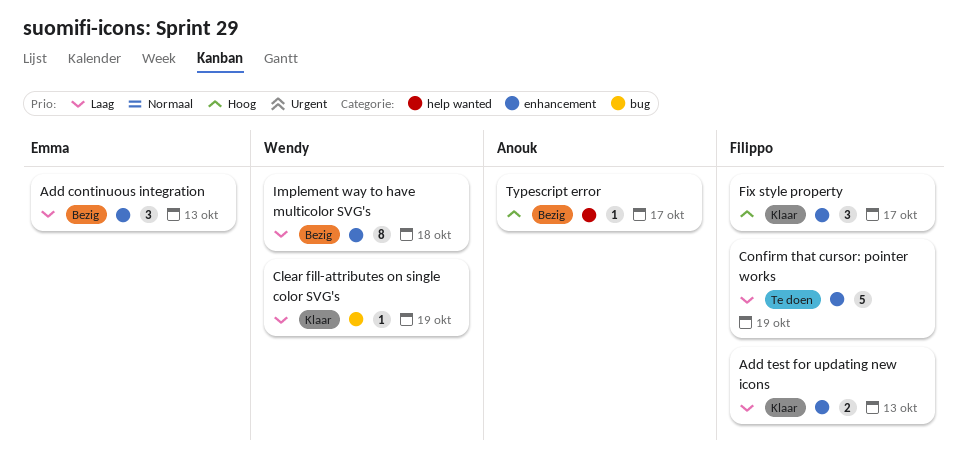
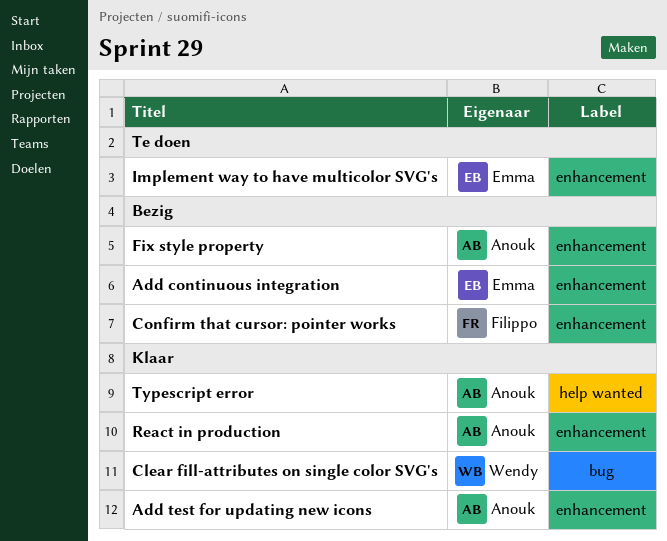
Add test for updating new icons, owner: Filippo -> Anouk
Confirm that cursor: pointer works, status: Te doen -> Bezig
Fix style property, status: Klaar -> Bezig
Fix style property, owner: Filippo -> Anouk
Implement way to have multicolor SVG's, status: Bezig -> Te doen
Implement way to have multicolor SVG's, owner: Wendy -> Emma
React in production: none -> present
Typescript error, status: Bezig -> Klaar

